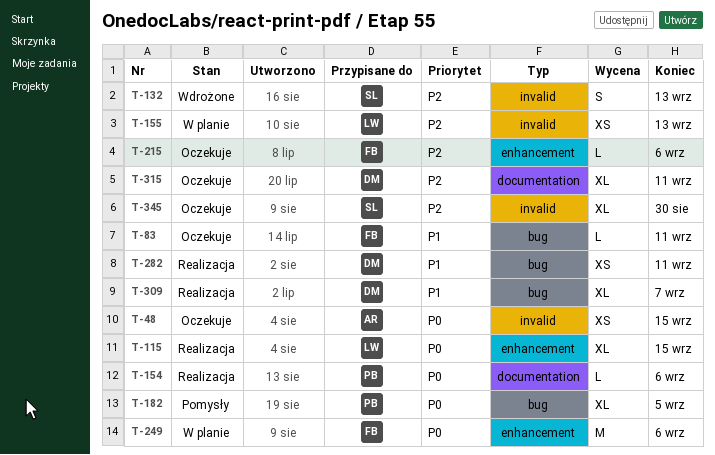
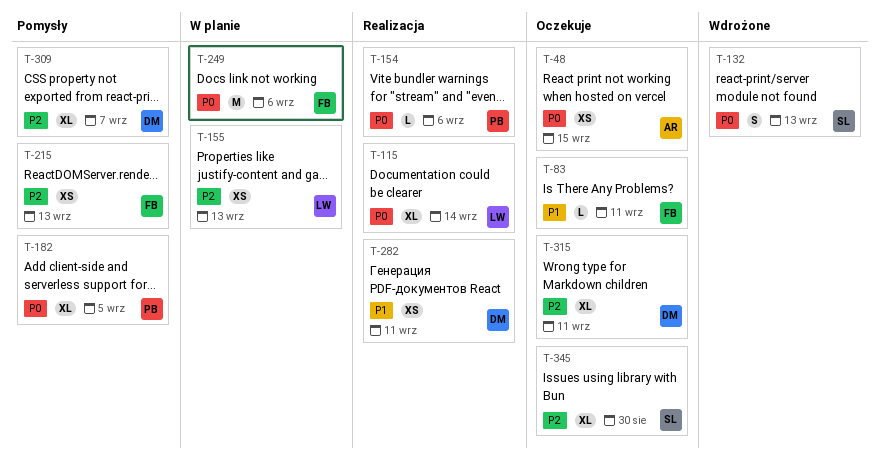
T-115, due: Sep 15 -> Sep 14
T-132, priority: P2 -> P0
T-215, status: Oczekuje -> Pomysły
T-215, estimate: L -> XS
T-215, due: Sep 6 -> Sep 13
T-309, status: Realizacja -> Pomysły
T-309, priority: P1 -> P2

